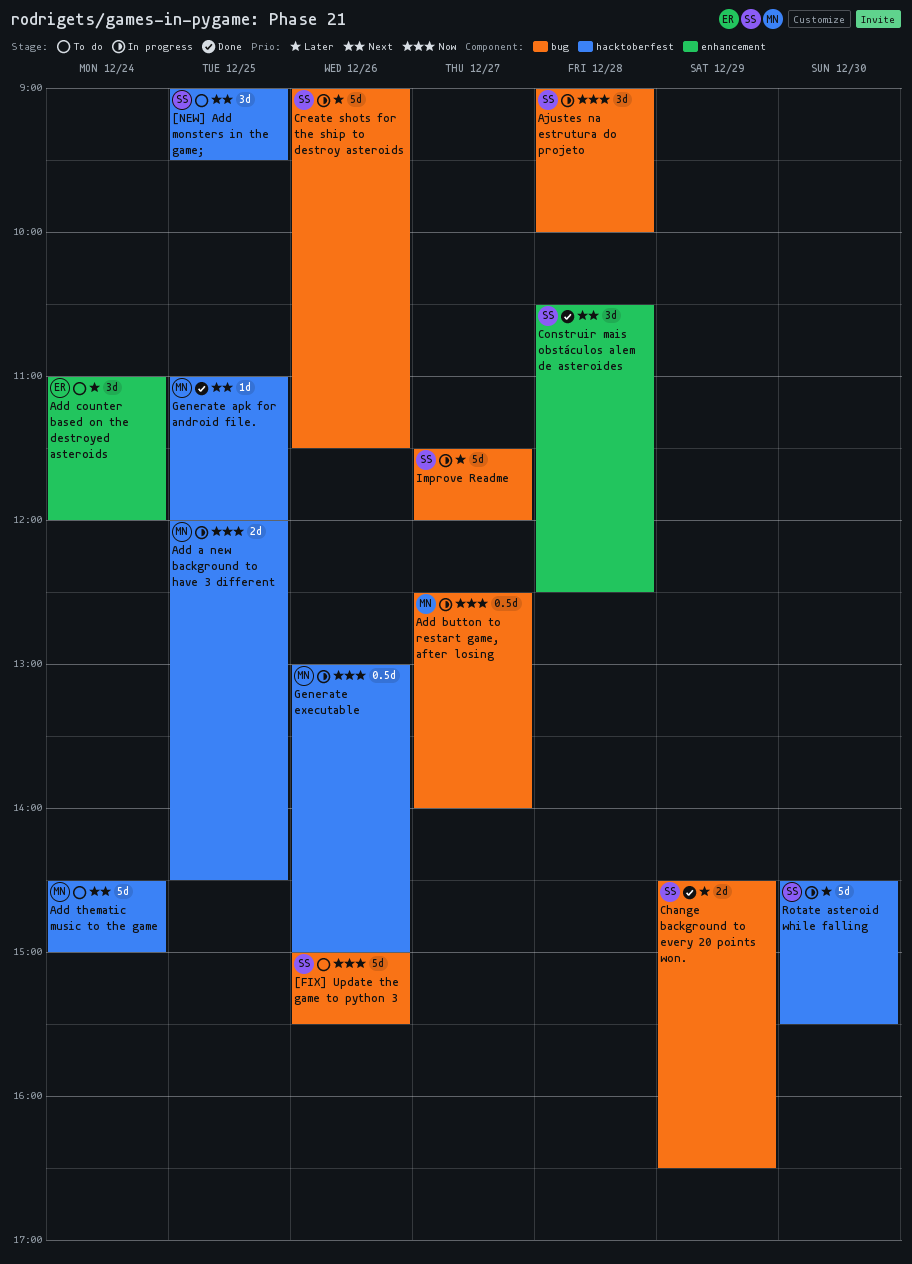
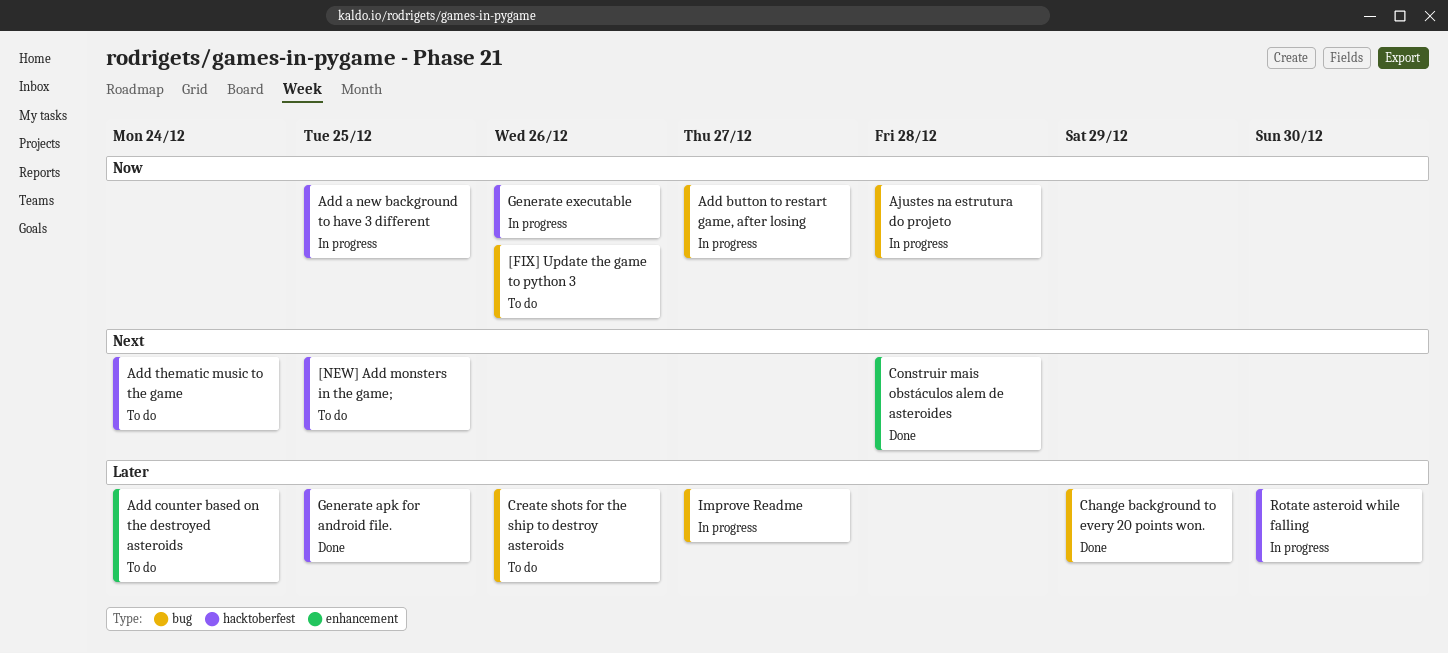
Create shots for the ship to destroy asteroids, status: In progress -> To do
Generate apk for android file., priority: Next -> Later

